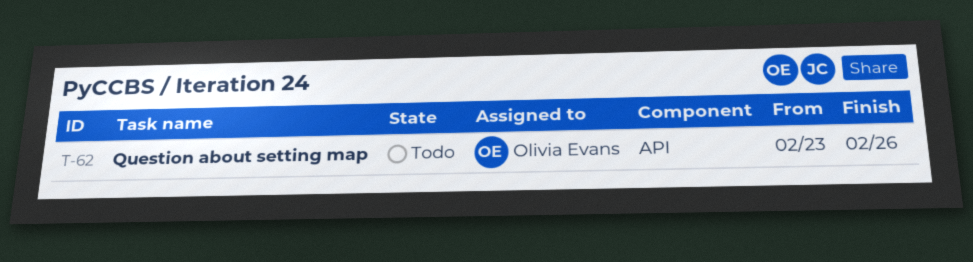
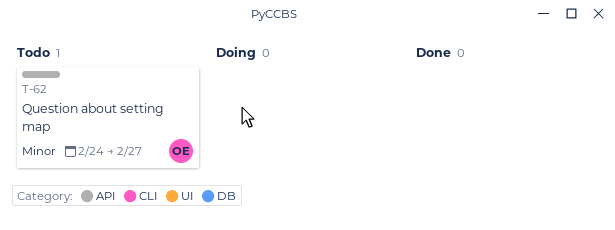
T-62, start: Feb 23 -> Feb 24
T-62, due: Feb 26 -> Feb 27

